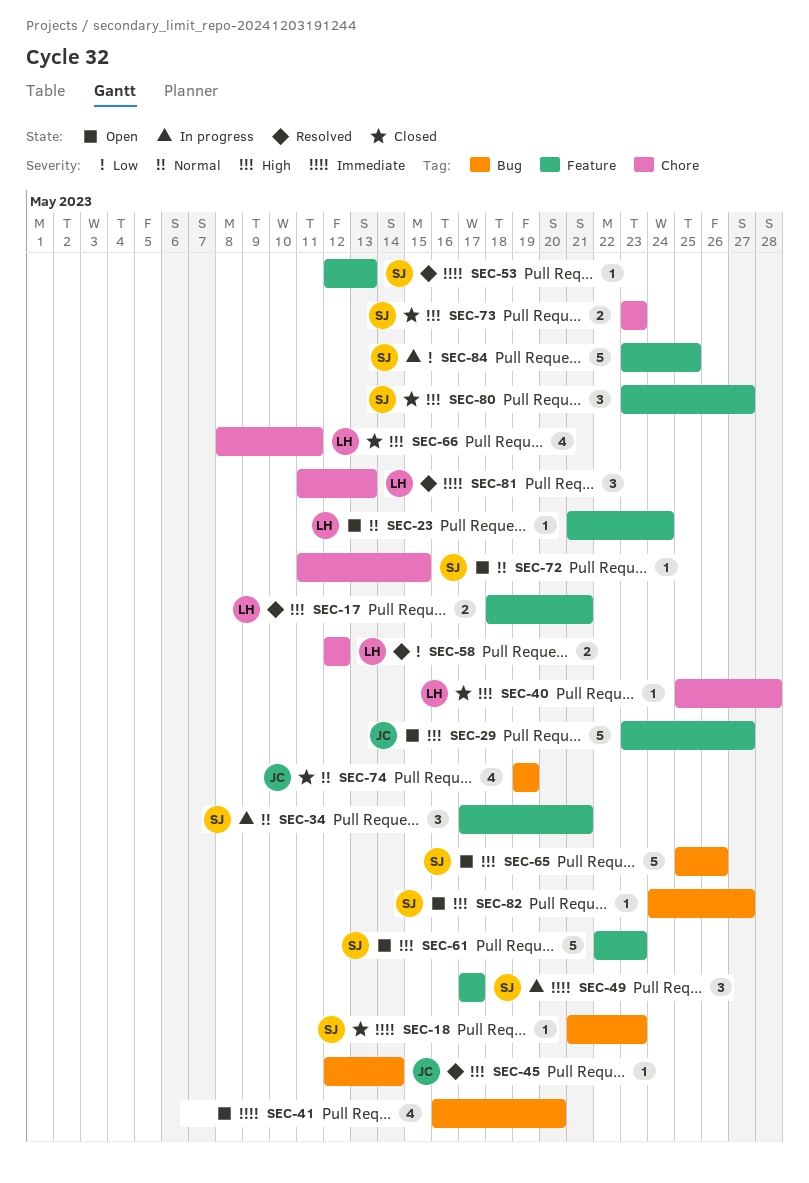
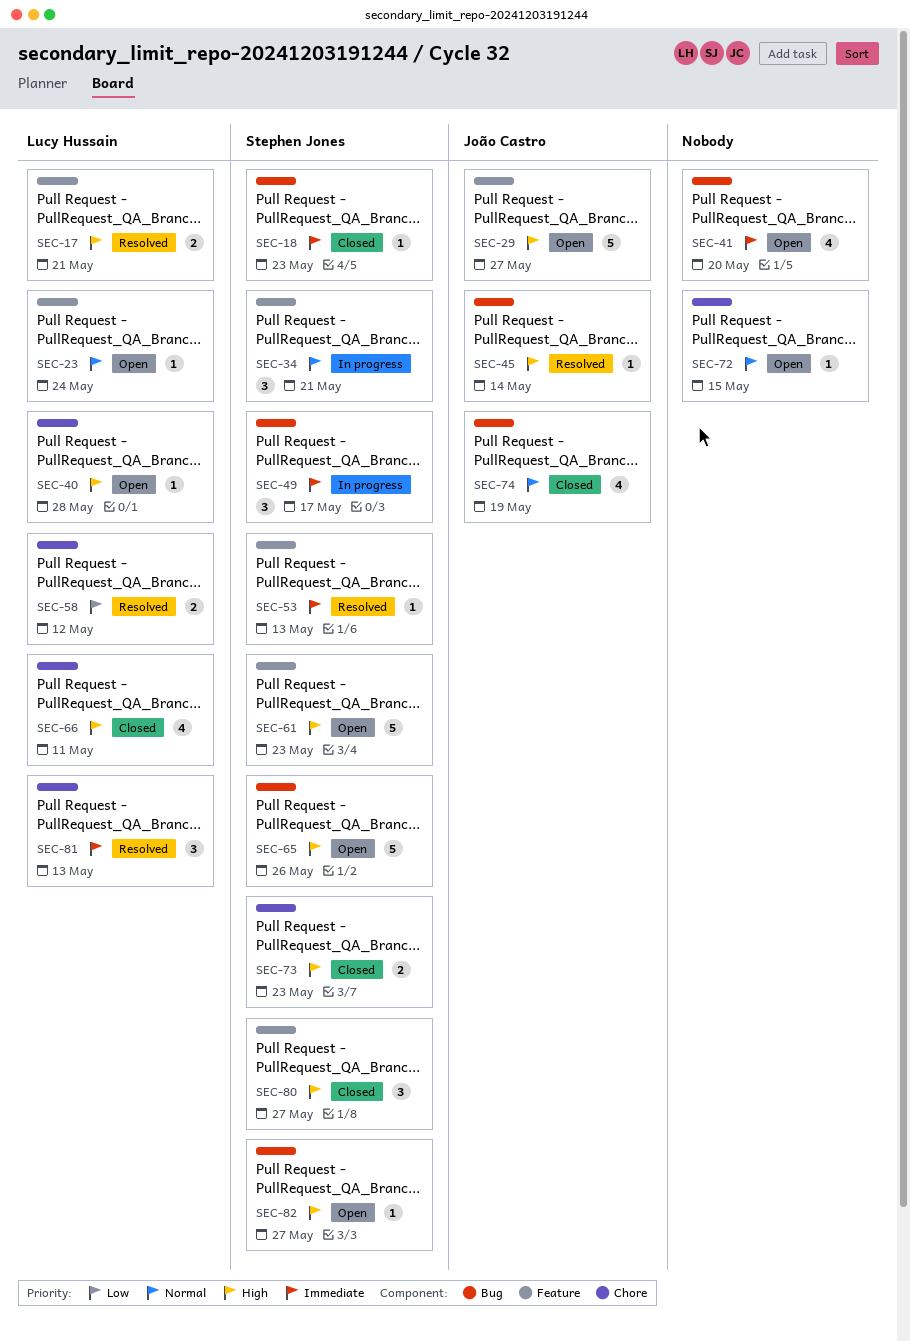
SEC-40, status: Closed -> Open
SEC-49, label: Feature -> Bug
SEC-72, owner: Stephen Jones -> none
SEC-84: present -> none

